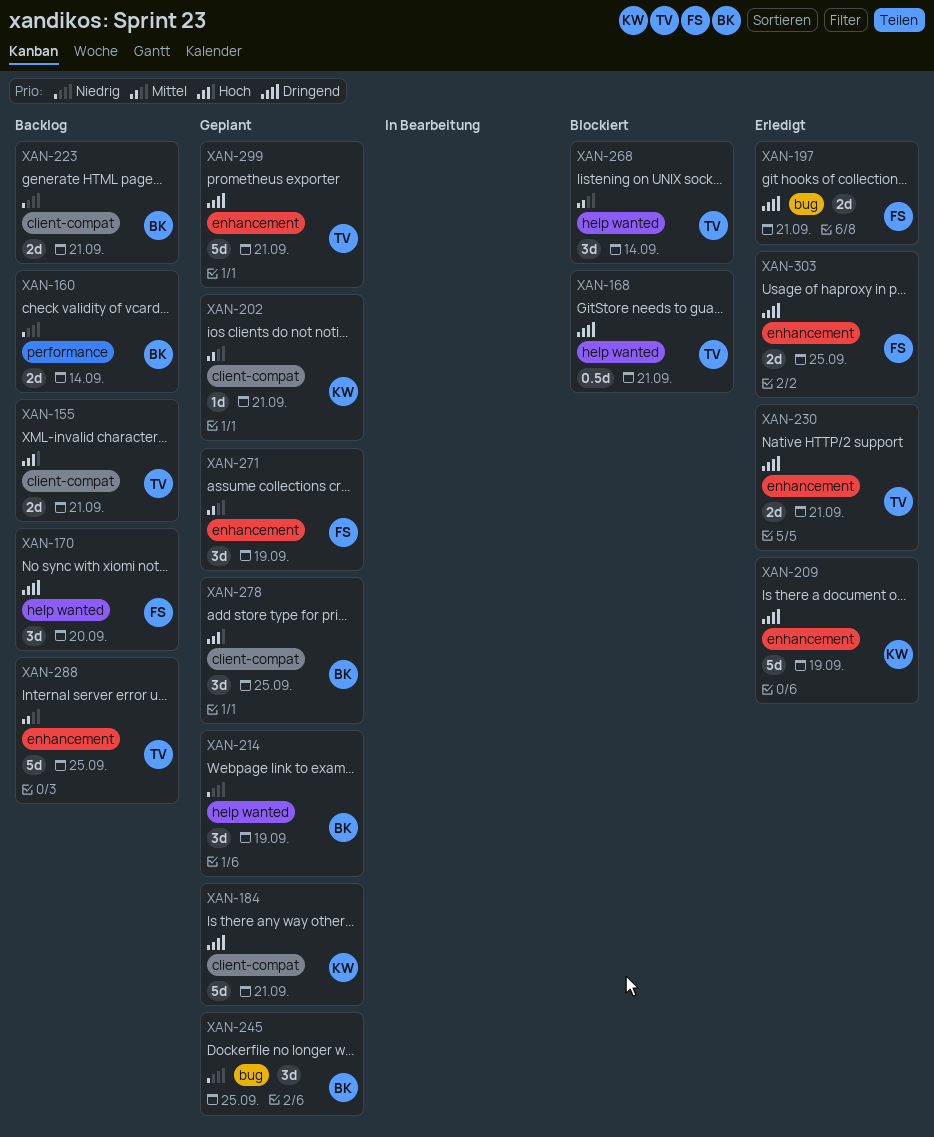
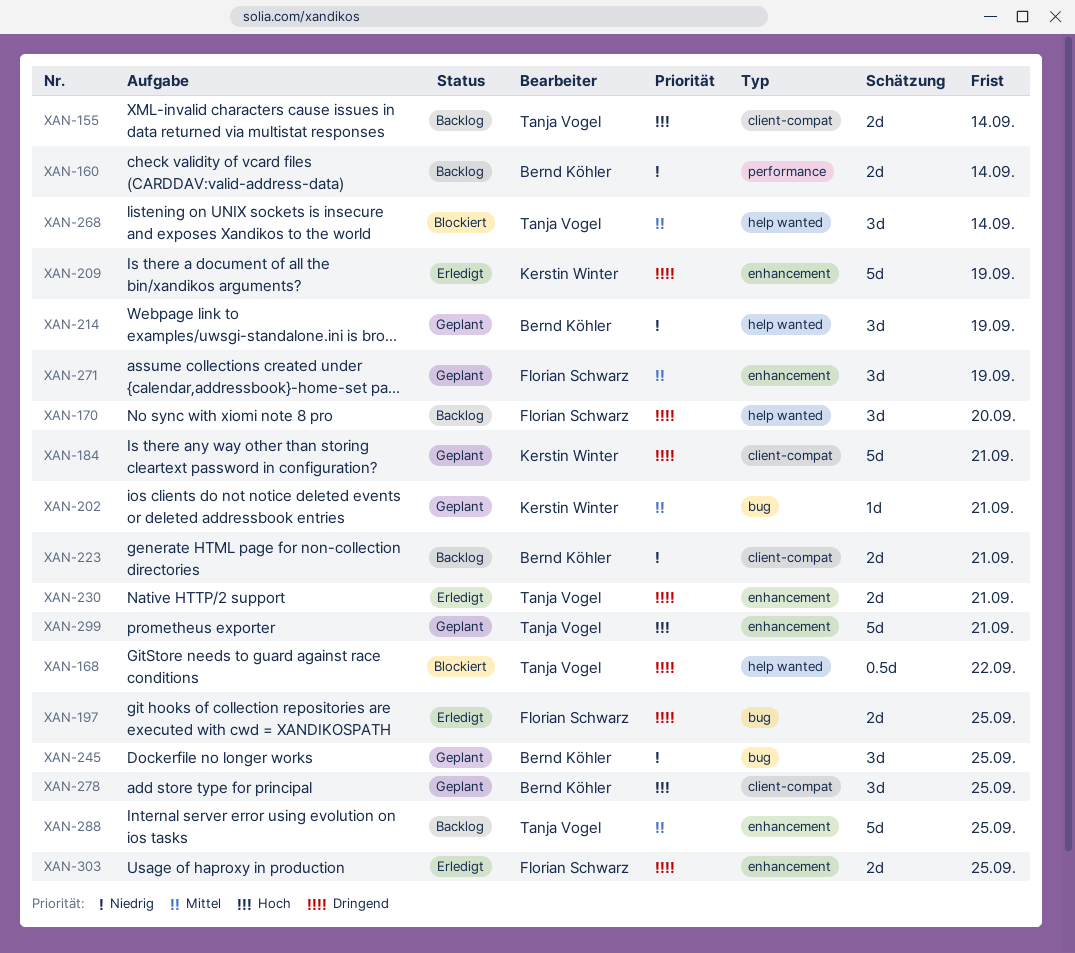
XAN-155, due: Sep 21 -> Sep 14
XAN-168, due: Sep 21 -> Sep 22
XAN-197, due: Sep 21 -> Sep 25
XAN-202, label: client-compat -> bug
XAN-299, priority: Dringend -> Hoch

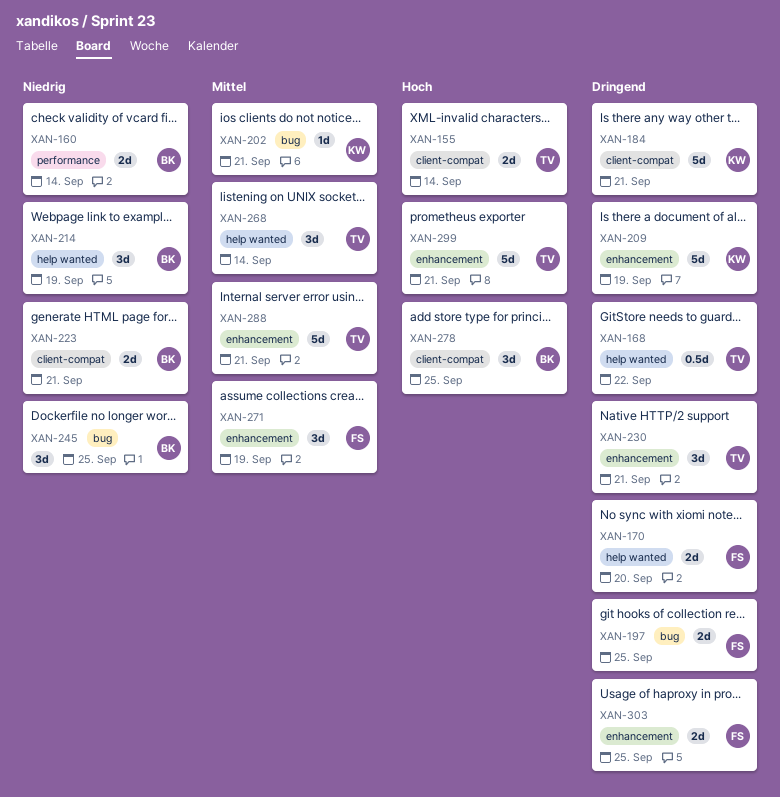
XAN-170, estimate: 3d -> 2d
XAN-230, estimate: 2d -> 3d
XAN-288, due: Sep 25 -> Sep 21

